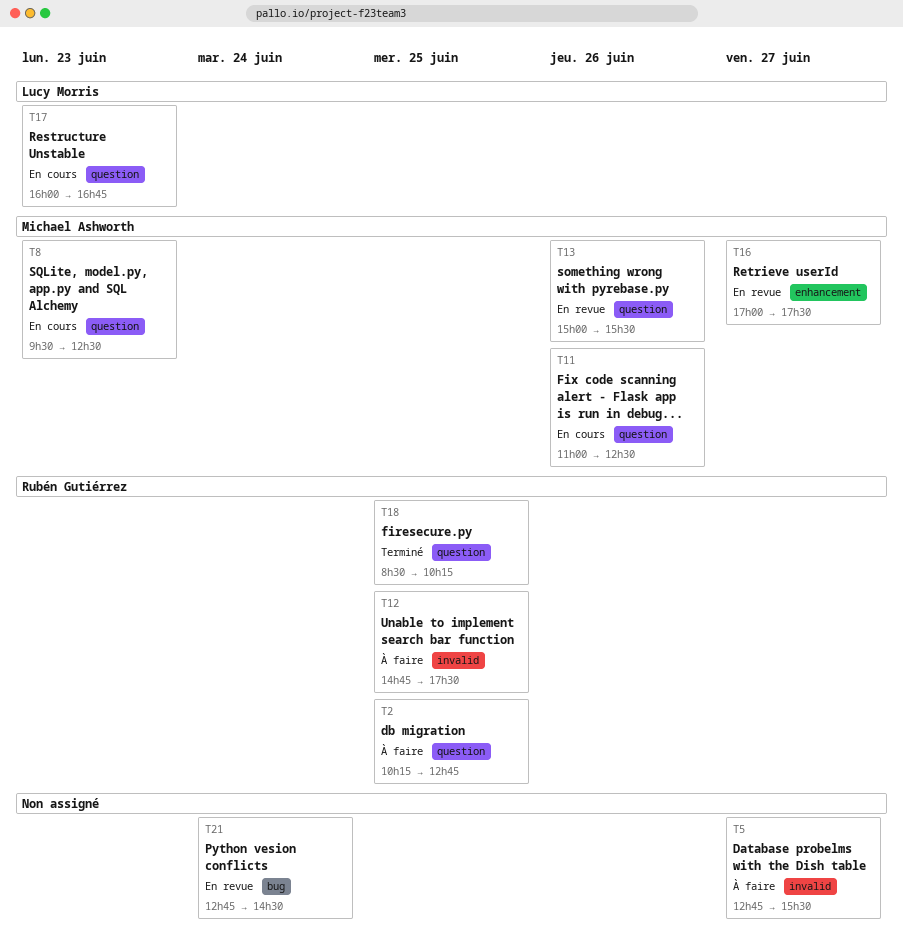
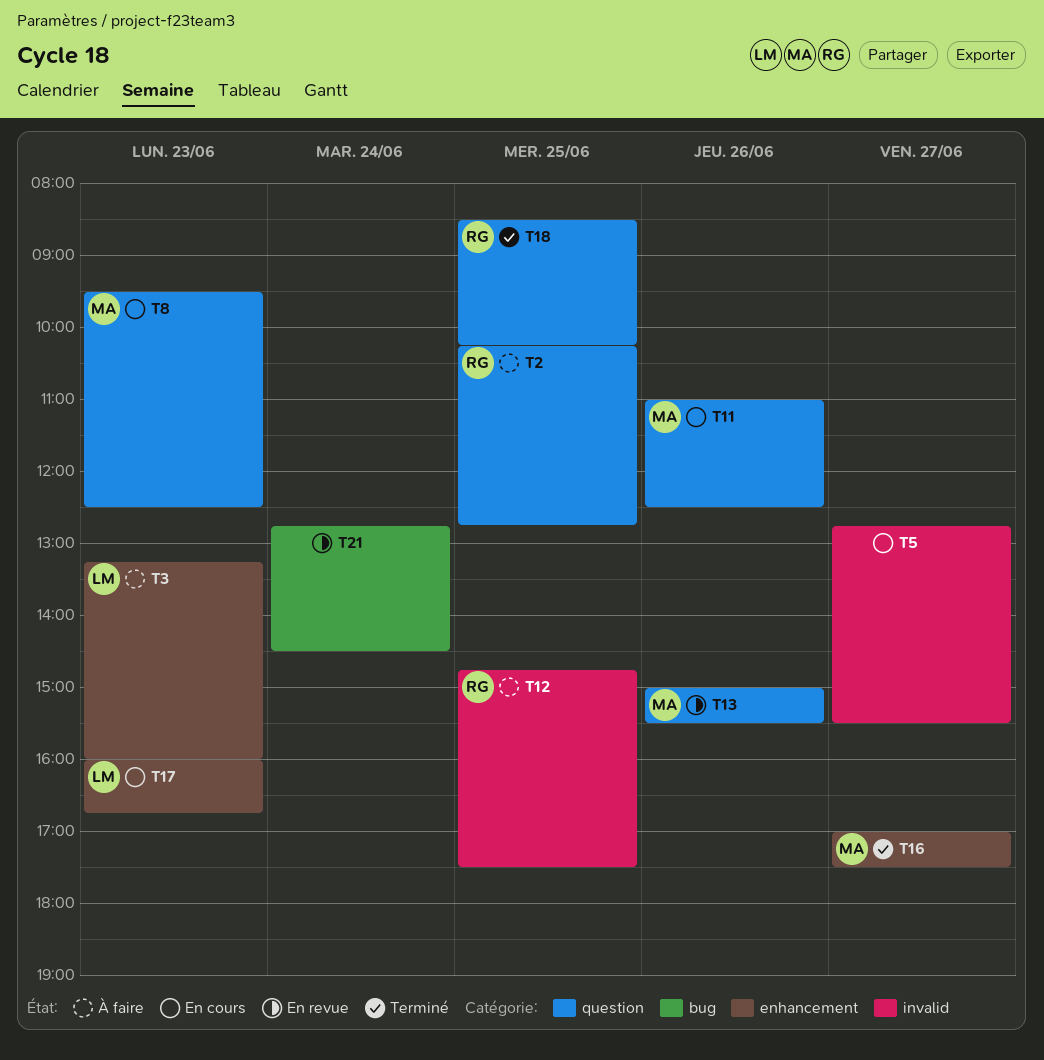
T3: none -> present
T5, status: À faire -> En cours
T16, status: En revue -> Terminé
T17, label: question -> enhancement

